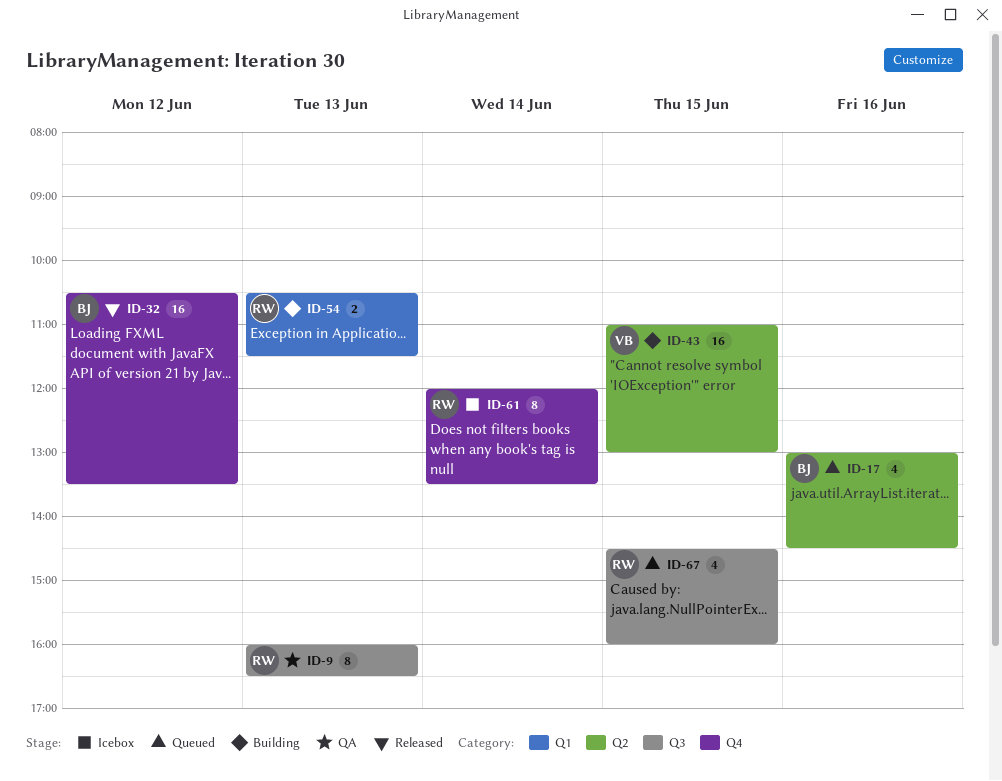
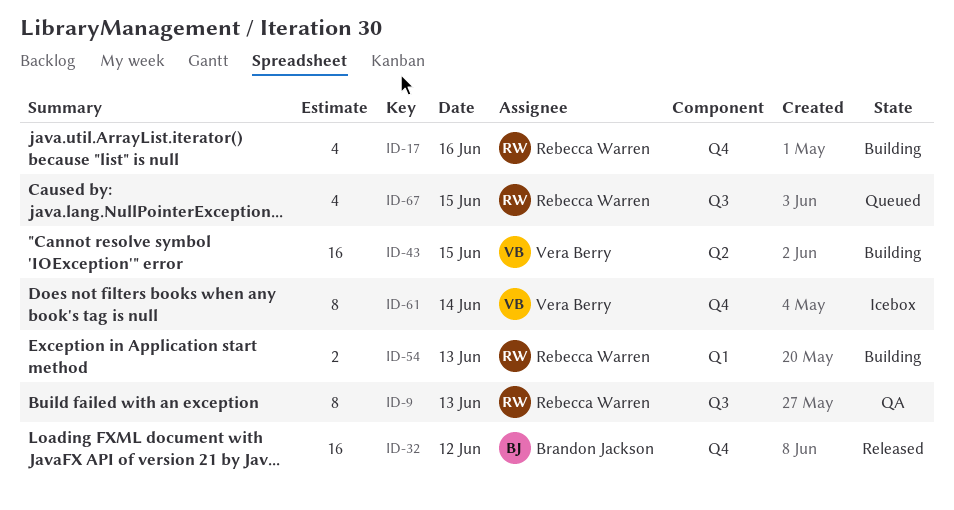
ID-17, status: Queued -> Building
ID-17, owner: Brandon Jackson -> Rebecca Warren
ID-17, label: Q2 -> Q4
ID-61, owner: Rebecca Warren -> Vera Berry

